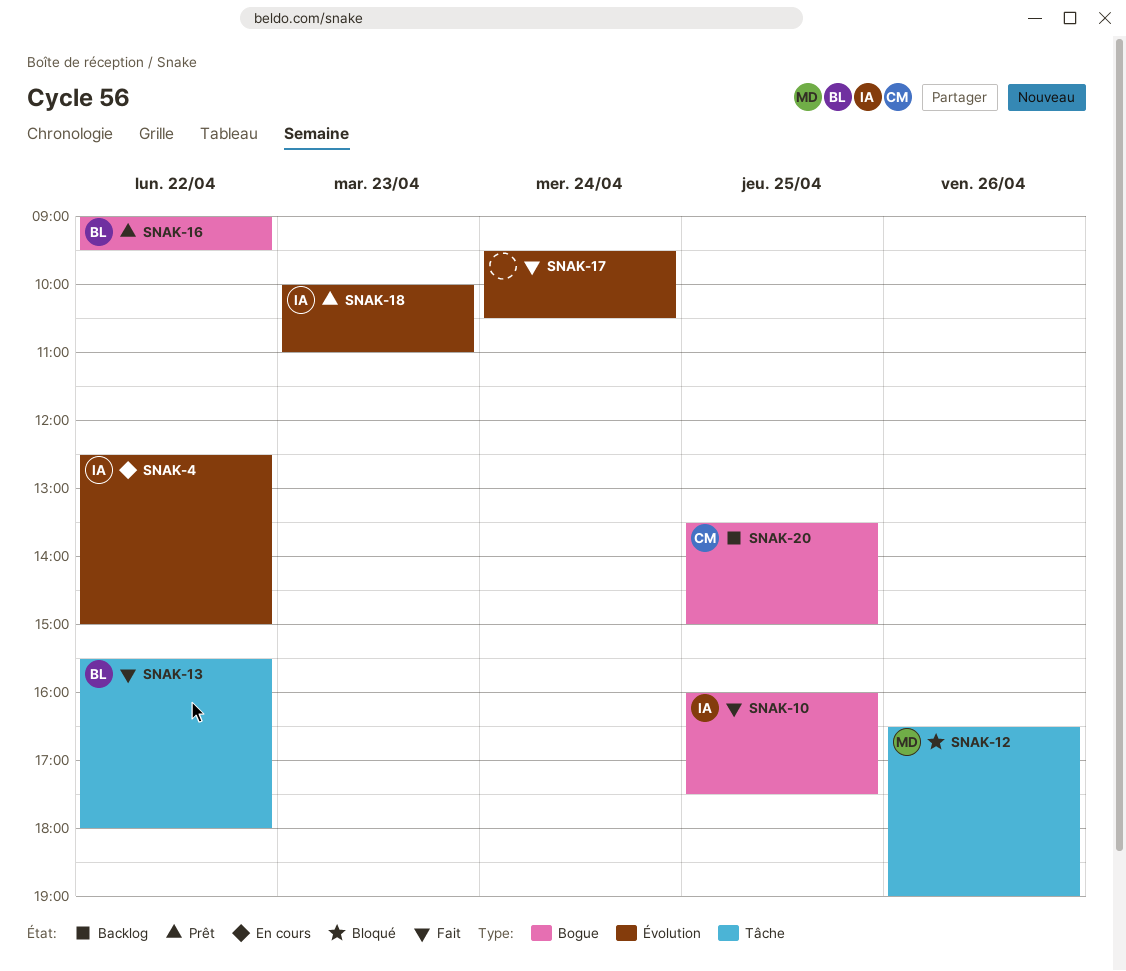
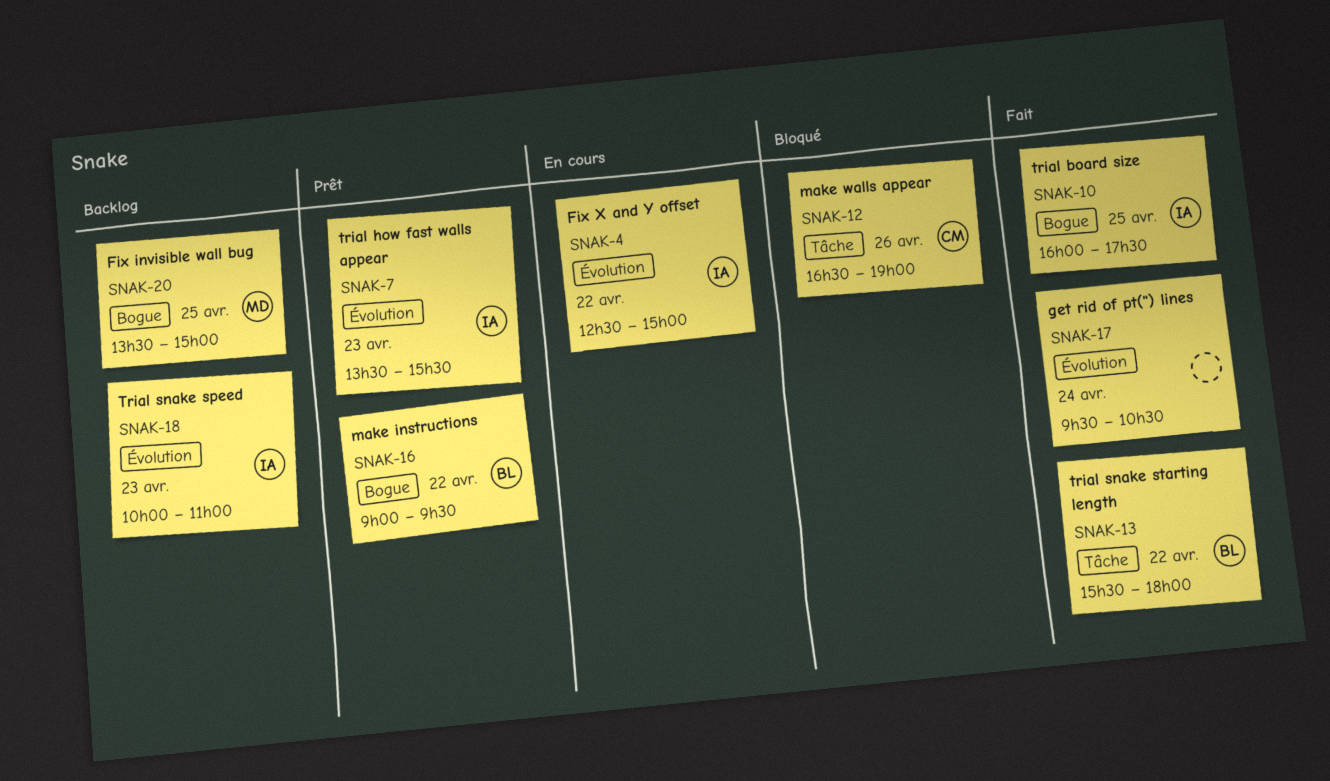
SNAK-7: none -> present
SNAK-12, owner: MD -> CM
SNAK-18, status: Prêt -> Backlog
SNAK-20, owner: CM -> MD

